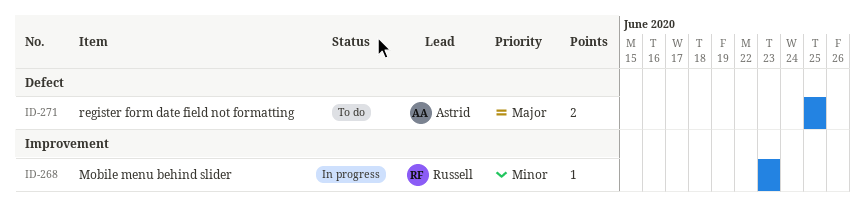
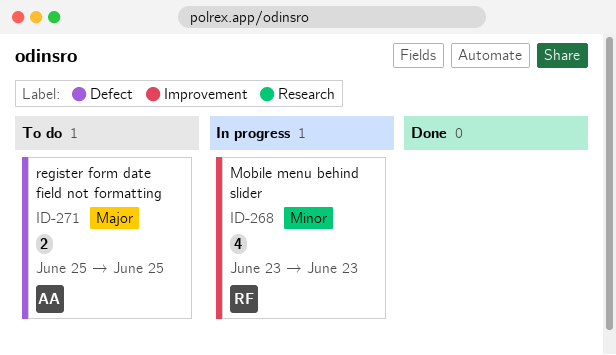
ID-268, estimate: 1 -> 4

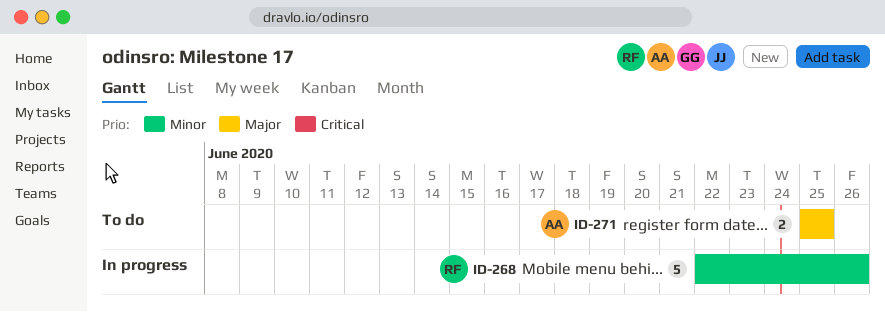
ID-268, estimate: 4 -> 5
ID-268, start: Jun 23 -> Jun 22
ID-268, due: Jun 23 -> Jun 26

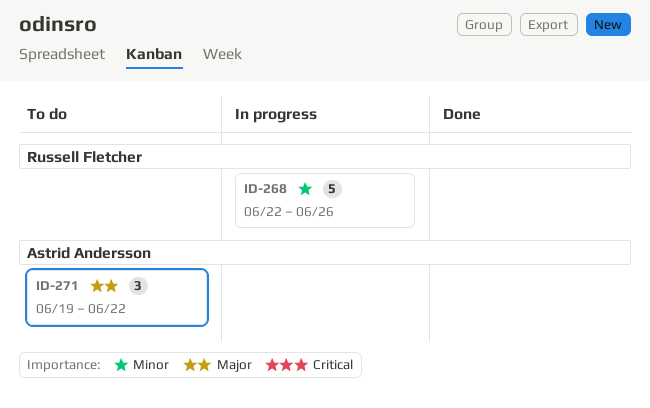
ID-271, estimate: 2 -> 3
ID-271, start: Jun 25 -> Jun 19
ID-271, due: Jun 25 -> Jun 22

